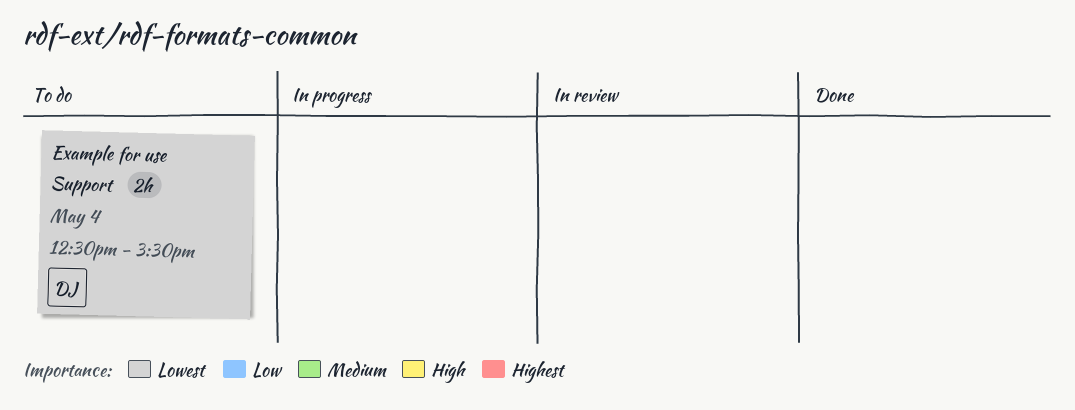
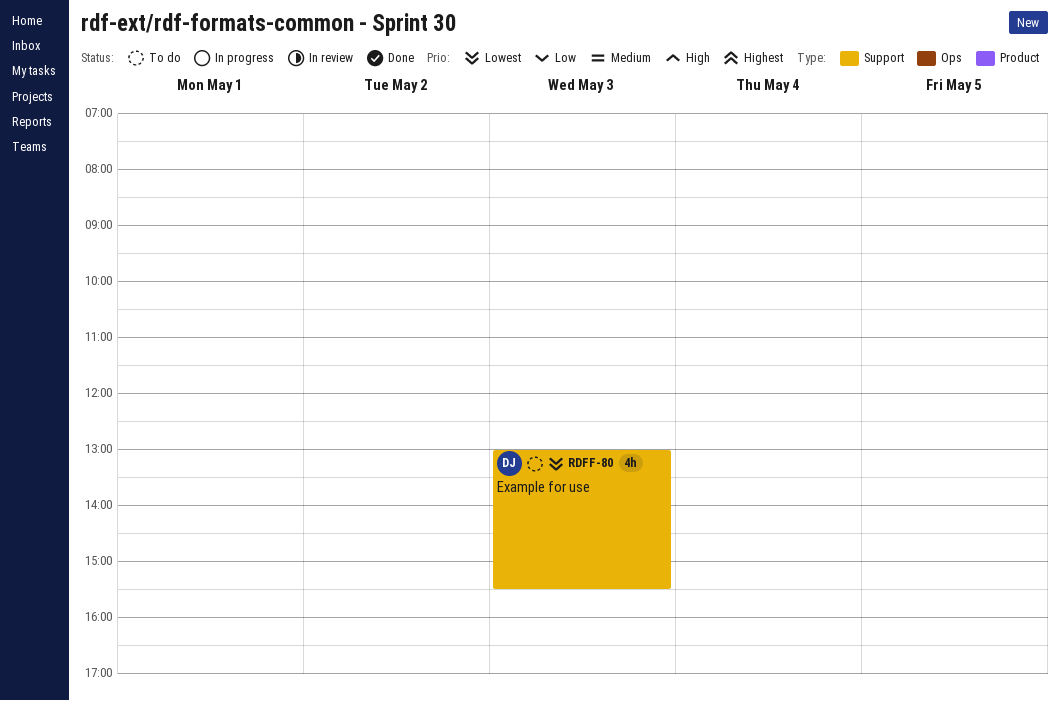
Example for use, estimate: 2h -> 4h
Example for use, day: May 4 -> May 3
Example for use, begins: 12:30 -> 13:00

